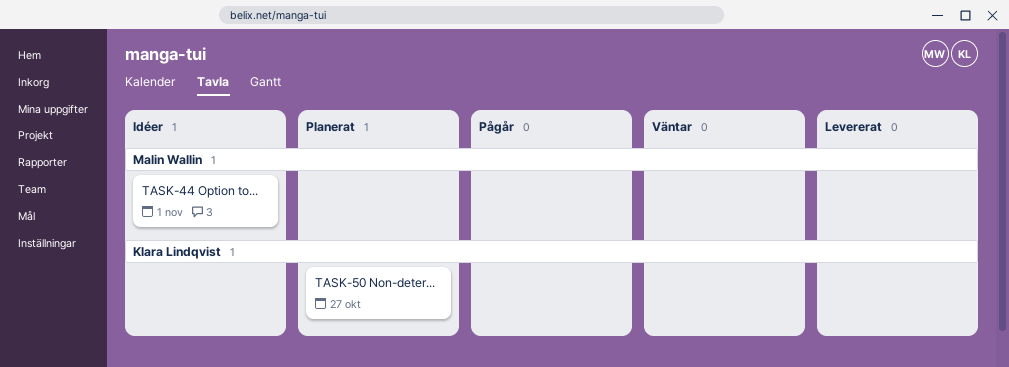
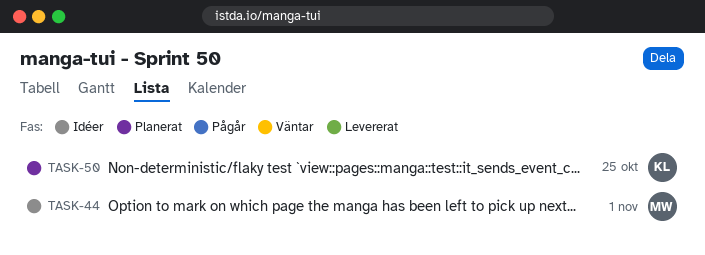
TASK-50, due: Oct 27 -> Oct 25

